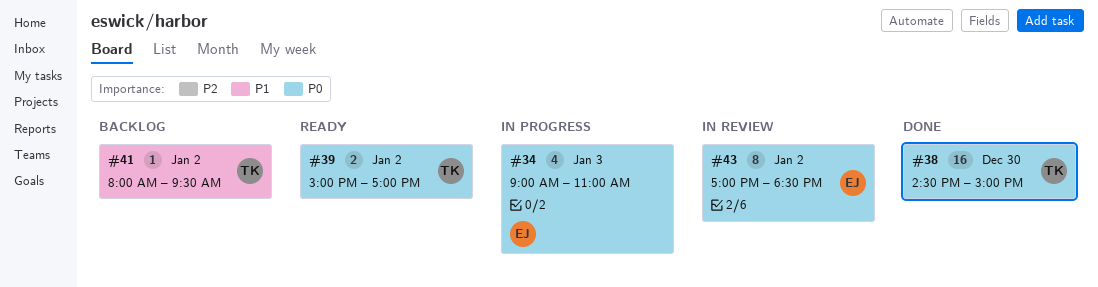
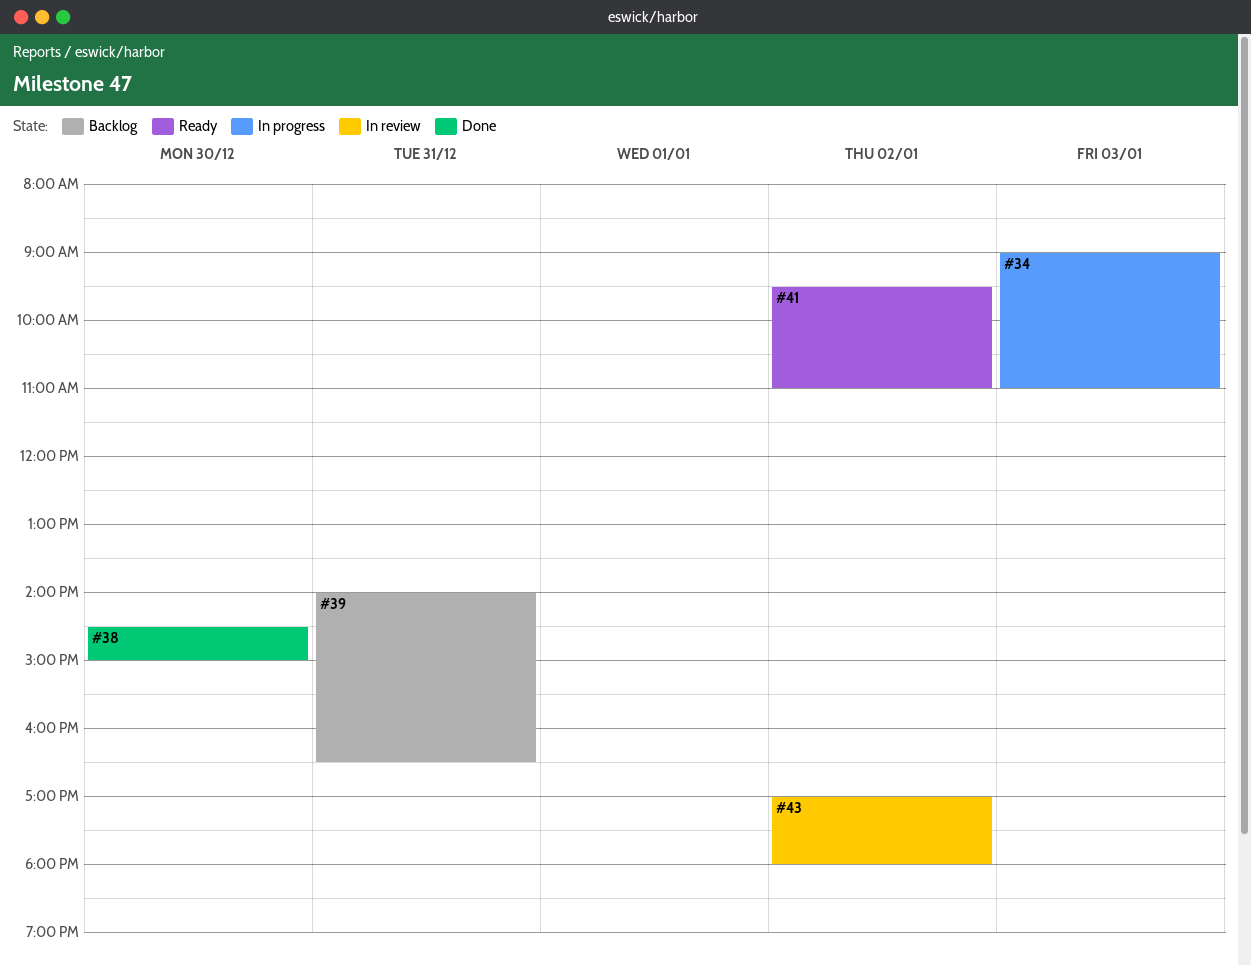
#39, status: Ready -> Backlog
#39, day: Jan 2 -> Dec 31
#39, begins: 15:00 -> 14:00
#39, ends: 17:00 -> 16:30
#41, status: Backlog -> Ready
#41, begins: 08:00 -> 09:30
#41, ends: 09:30 -> 11:00
#43, ends: 18:30 -> 18:00

